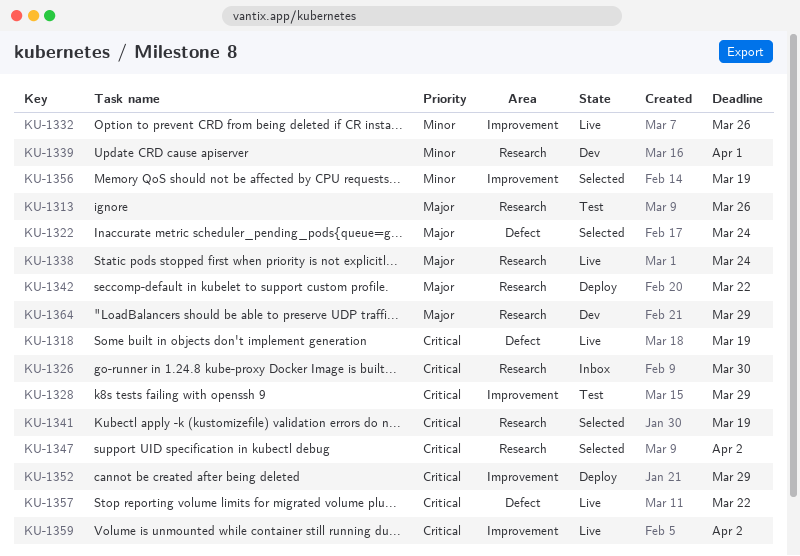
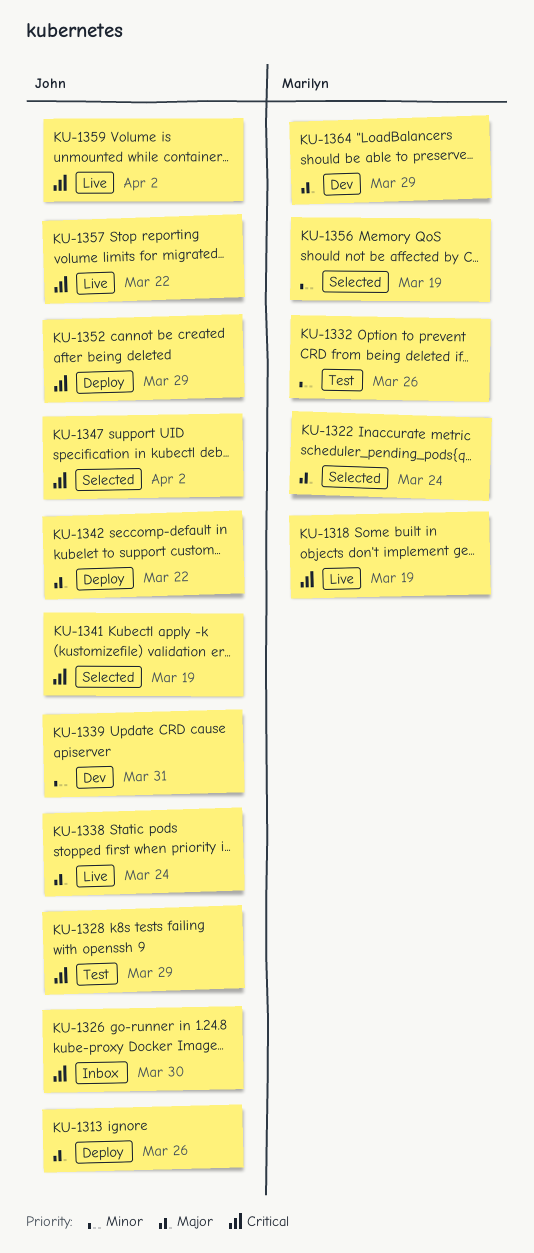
KU-1313, status: Test -> Deploy
KU-1332, status: Live -> Test
KU-1339, due: Apr 1 -> Mar 31

